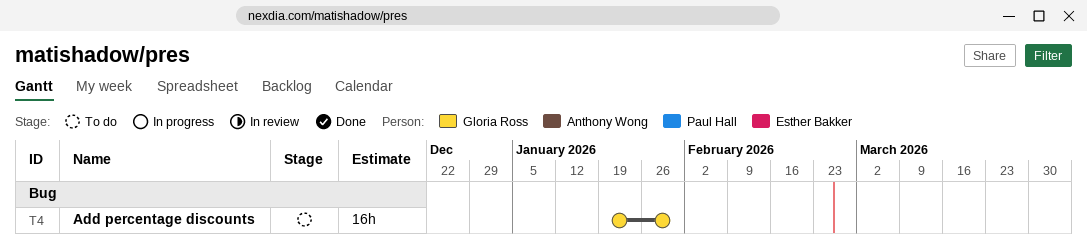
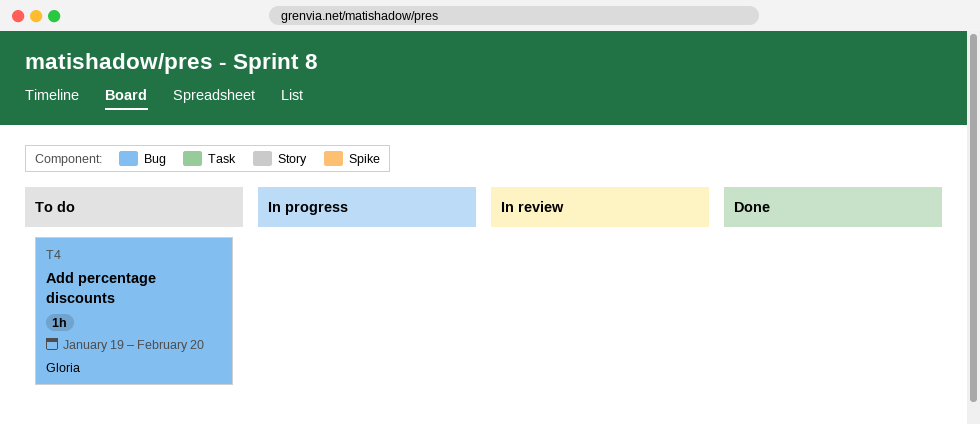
T4, estimate: 16h -> 1h
T4, due: Jan 30 -> Feb 20

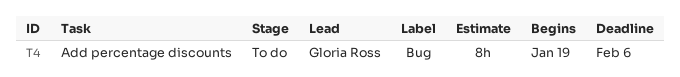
T4, estimate: 1h -> 8h
T4, due: Feb 20 -> Feb 6

